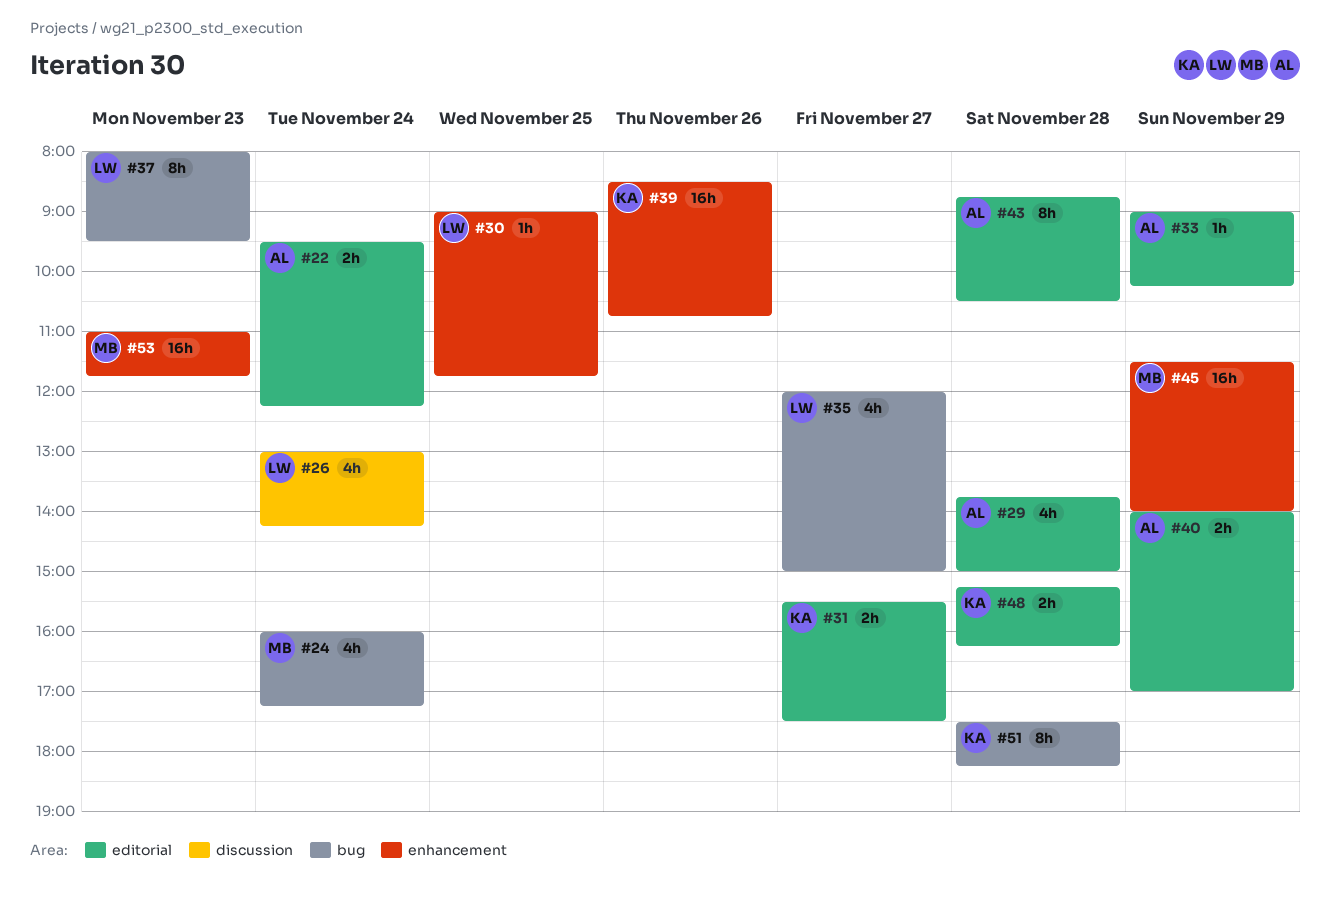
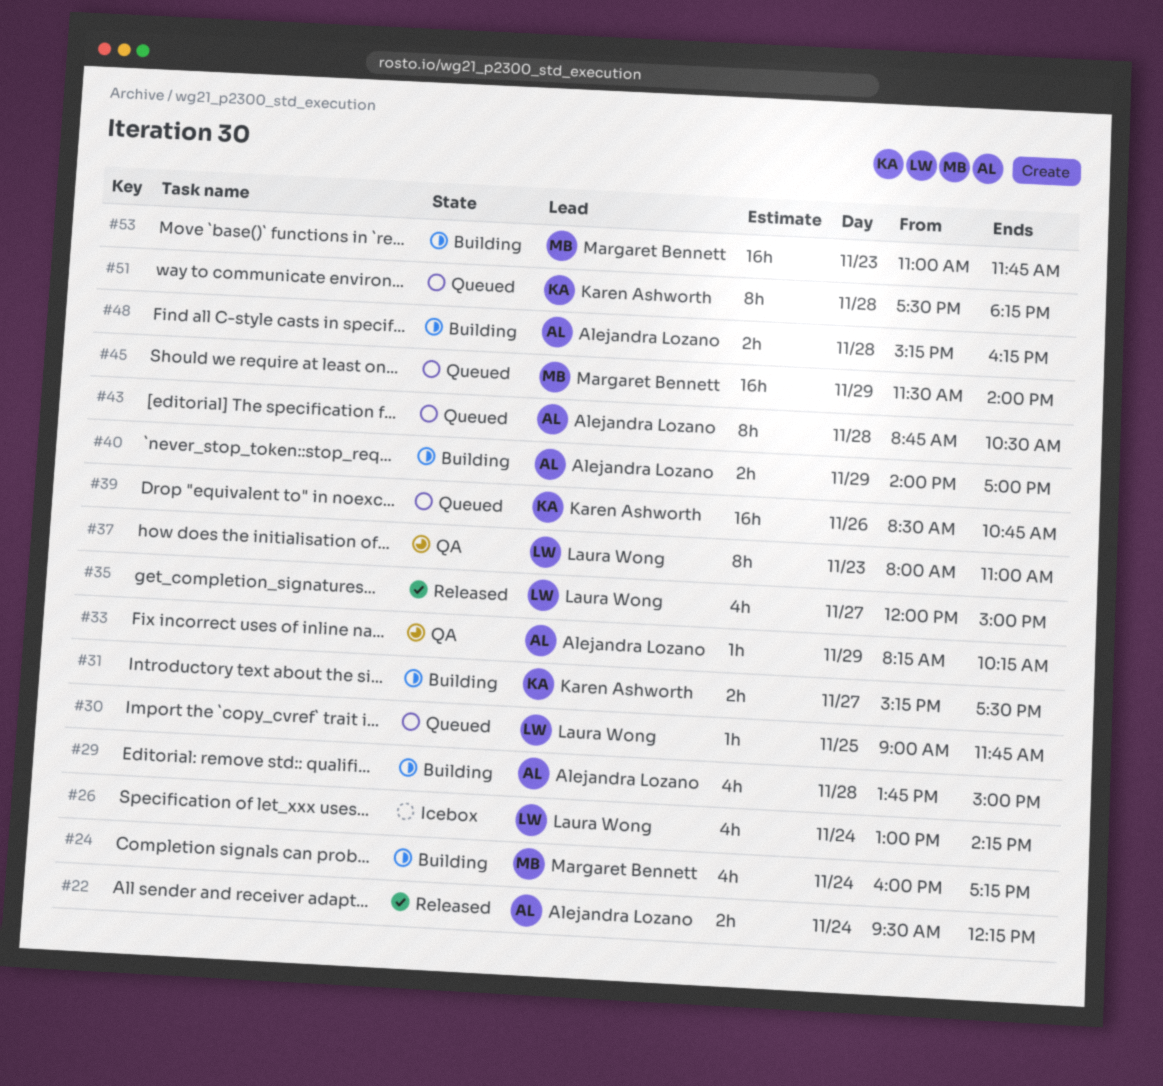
#31, begins: 15:30 -> 15:15
#33, begins: 09:00 -> 08:15
#37, ends: 09:30 -> 11:00
#48, owner: Karen Ashworth -> Alejandra Lozano

